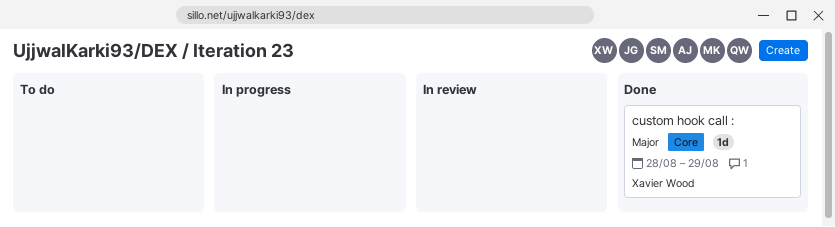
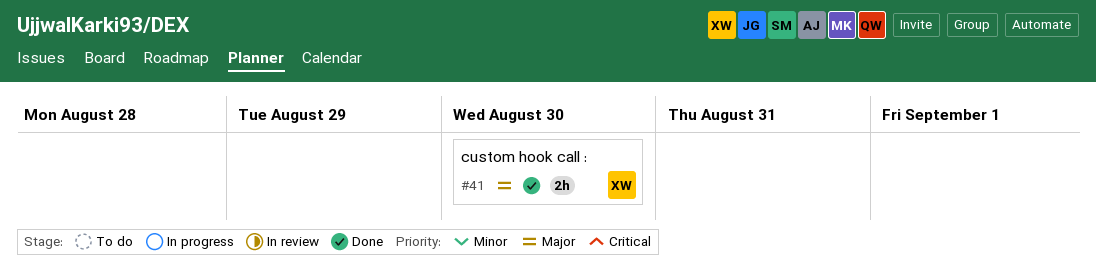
custom hook call :, estimate: 1d -> 2h
custom hook call :, due: Aug 29 -> Aug 30

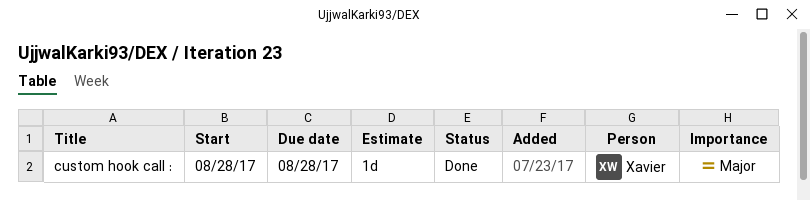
custom hook call :, estimate: 2h -> 1d
custom hook call :, due: Aug 30 -> Aug 28

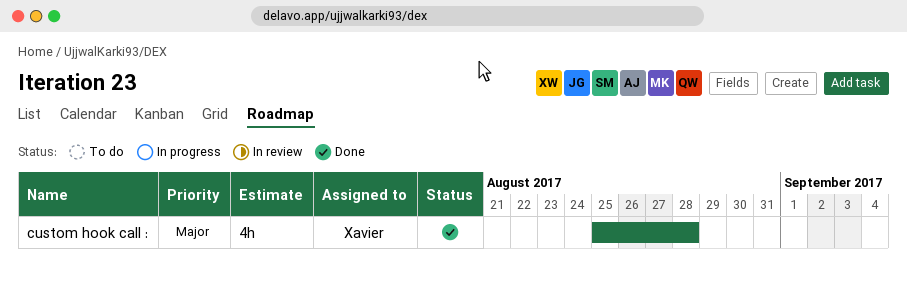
custom hook call :, estimate: 1d -> 4h
custom hook call :, start: Aug 28 -> Aug 25

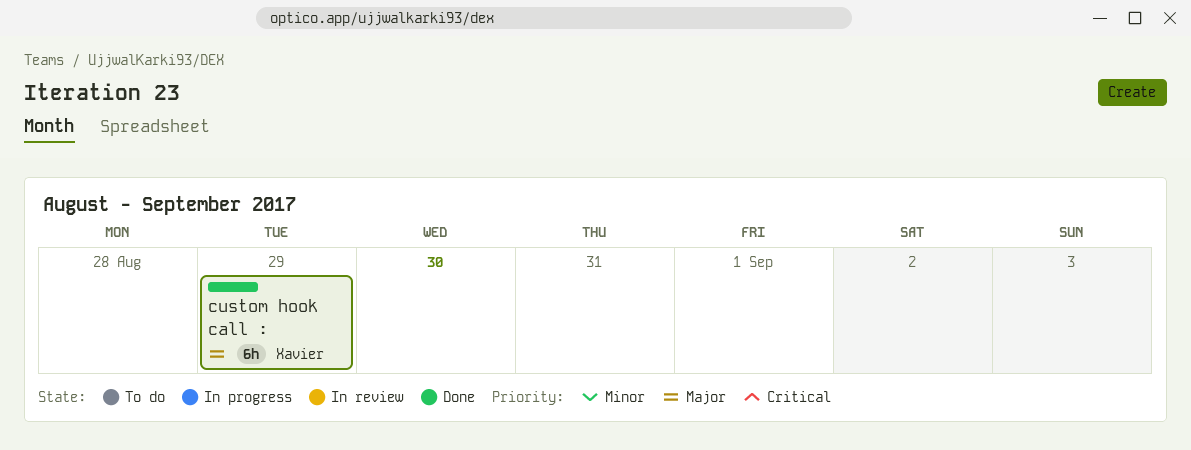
custom hook call :, estimate: 4h -> 6h
custom hook call :, due: Aug 28 -> Aug 29

